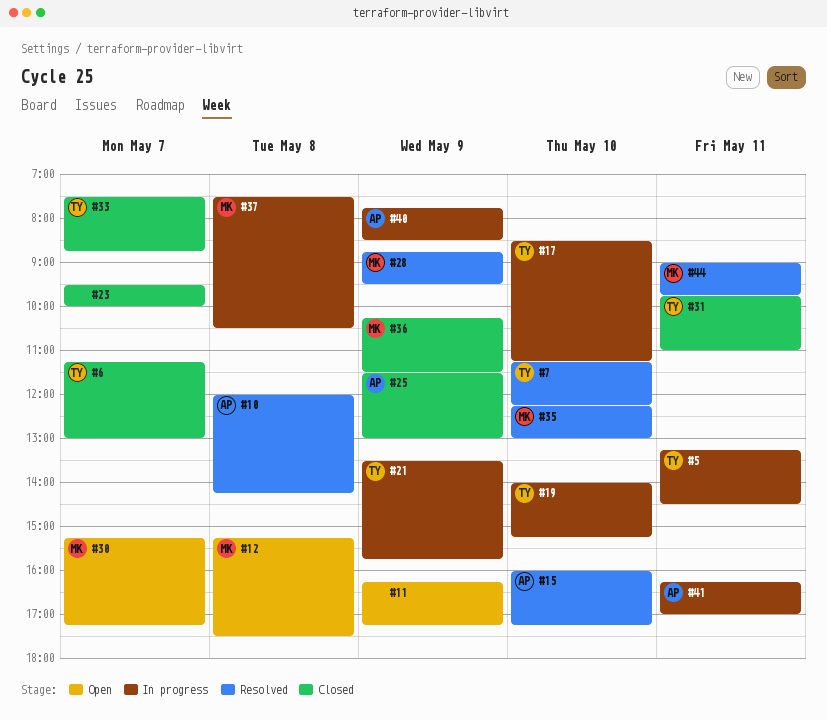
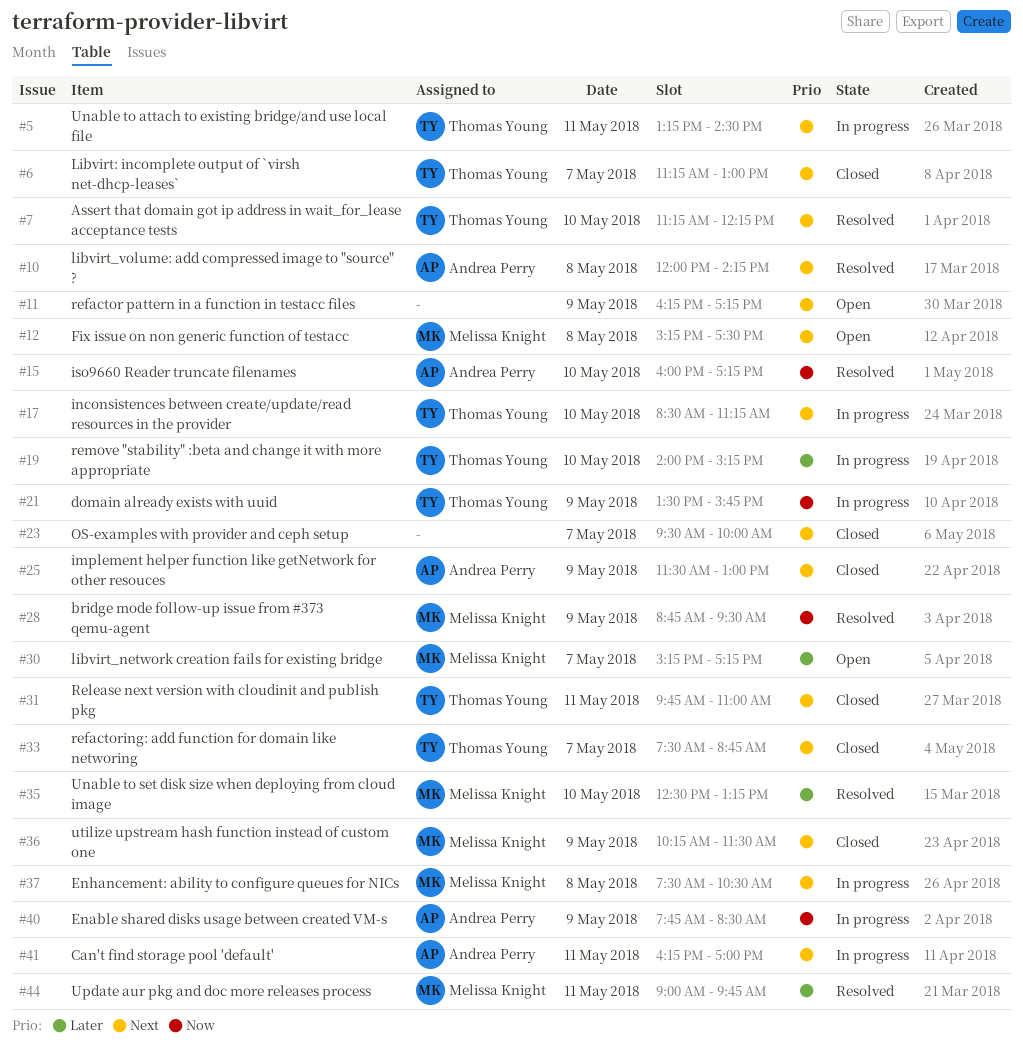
#35, begins: 12:15 -> 12:30
#35, ends: 13:00 -> 13:15

